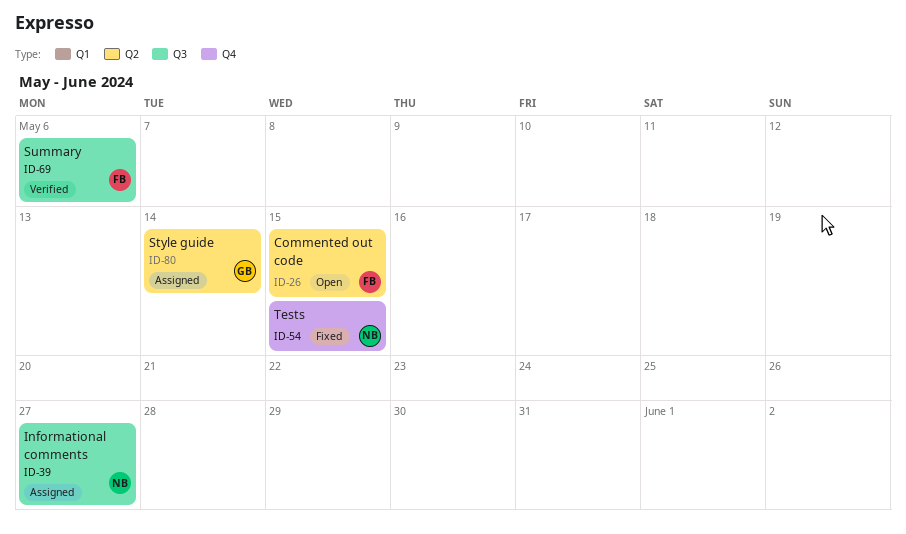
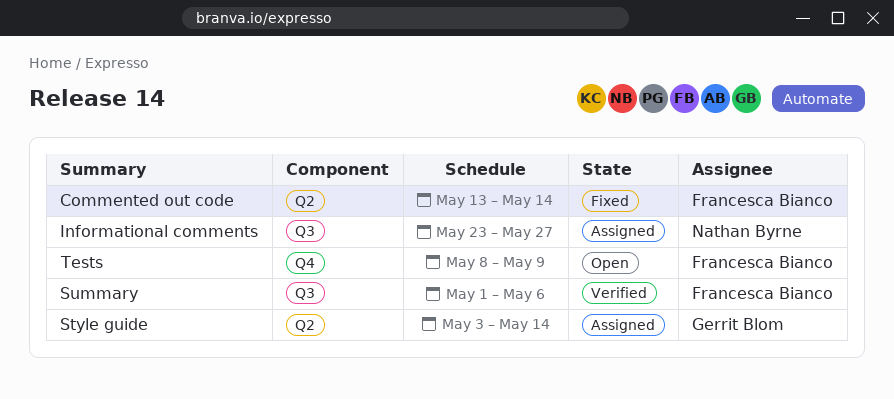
Commented out code, status: Open -> Fixed
Commented out code, due: May 15 -> May 14
Tests, status: Fixed -> Open
Tests, owner: Nathan Byrne -> Francesca Bianco
Tests, due: May 15 -> May 9

